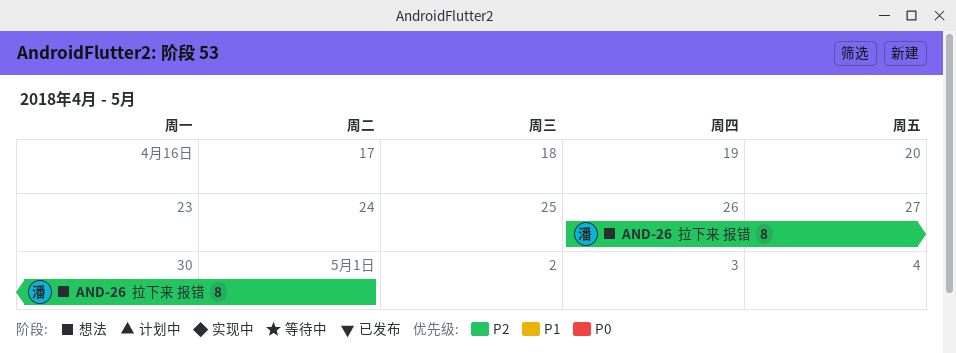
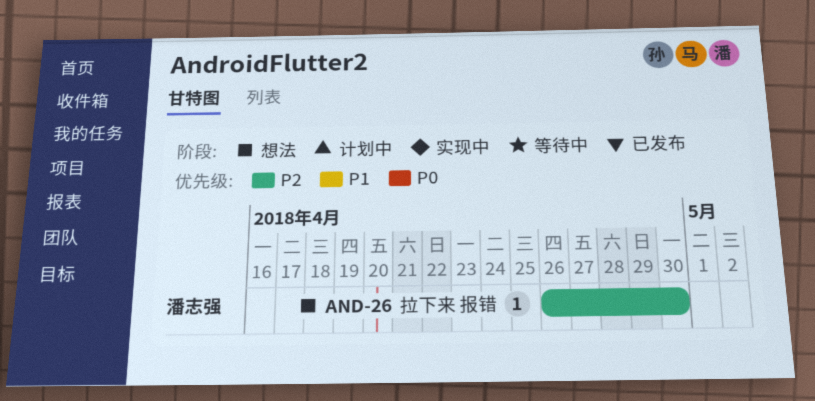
AND-26, estimate: 8 -> 1
AND-26, due: May 1 -> Apr 30

